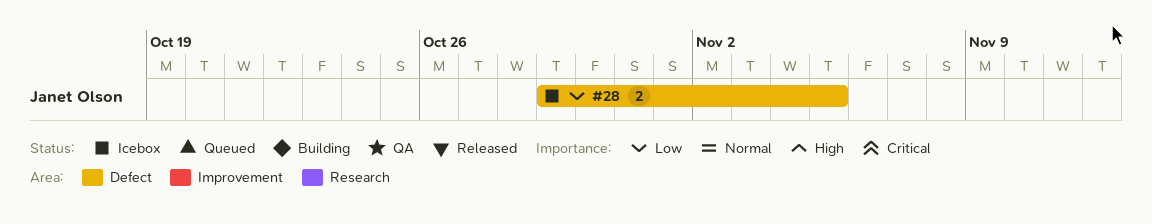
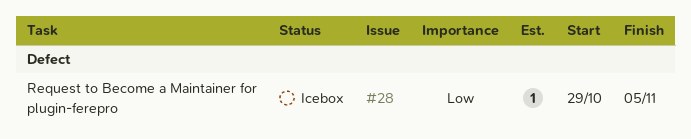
#28, estimate: 2 -> 1

